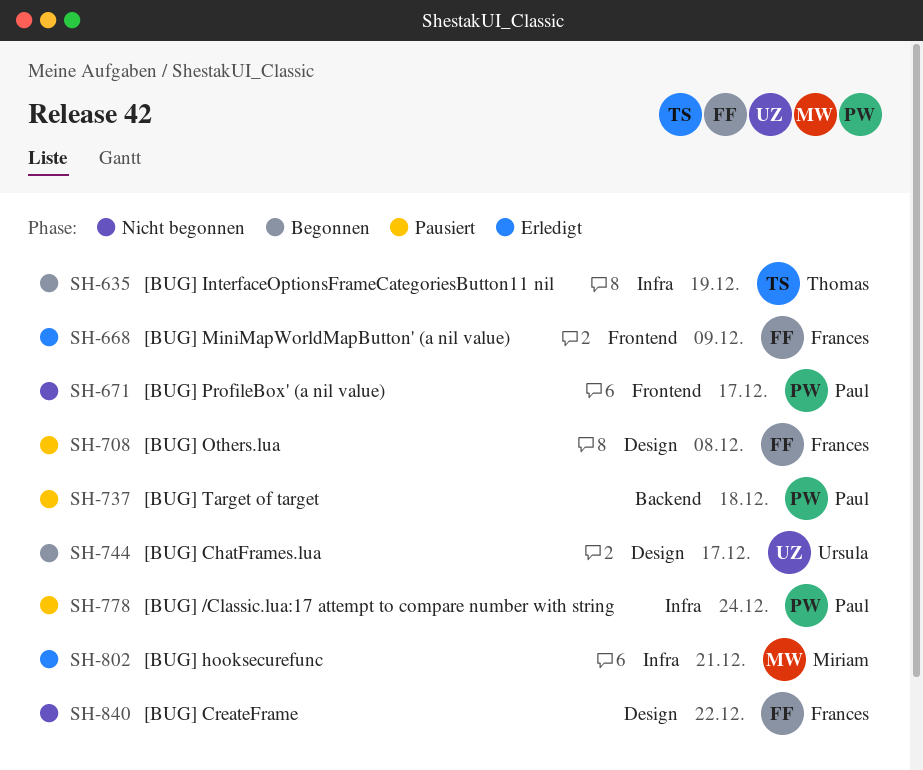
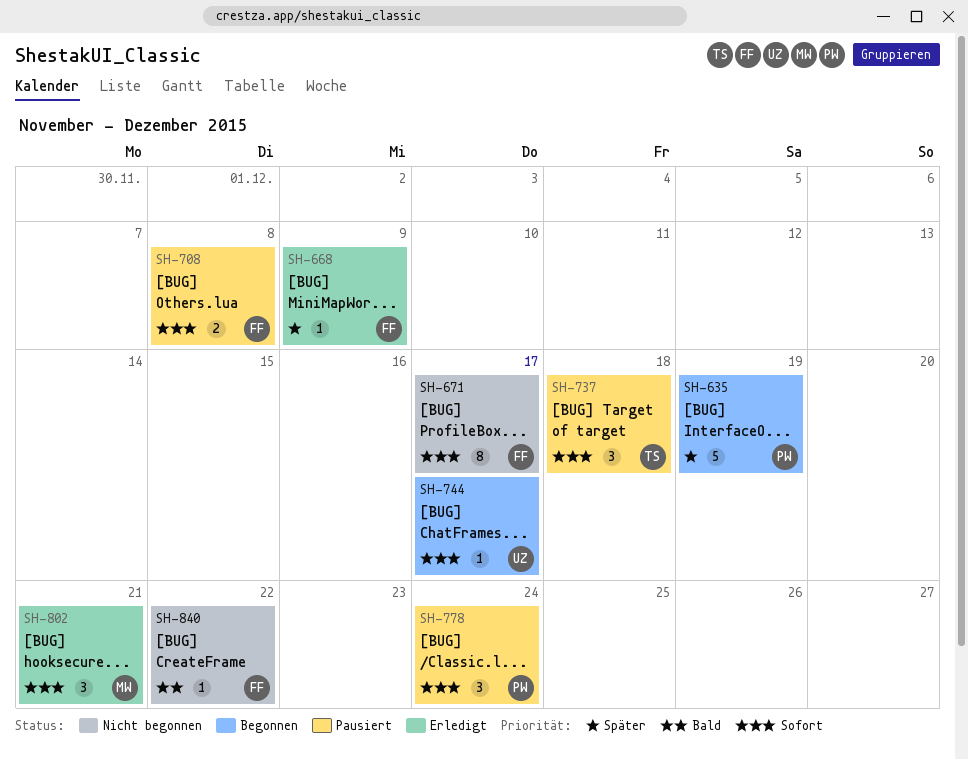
SH-635, owner: Thomas -> Paul
SH-671, owner: Paul -> Frances
SH-737, owner: Paul -> Thomas

